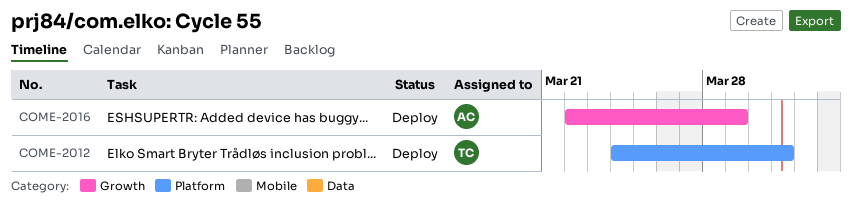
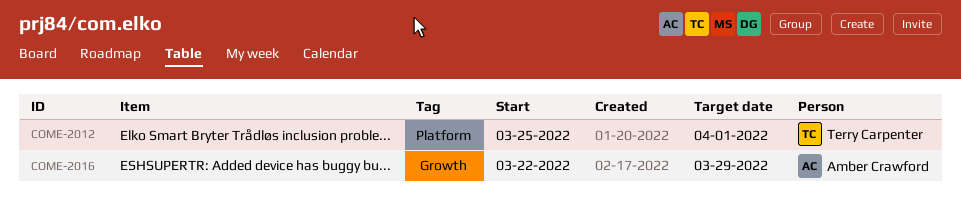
COME-2012, start: Mar 24 -> Mar 25
COME-2012, due: Mar 31 -> Apr 1

